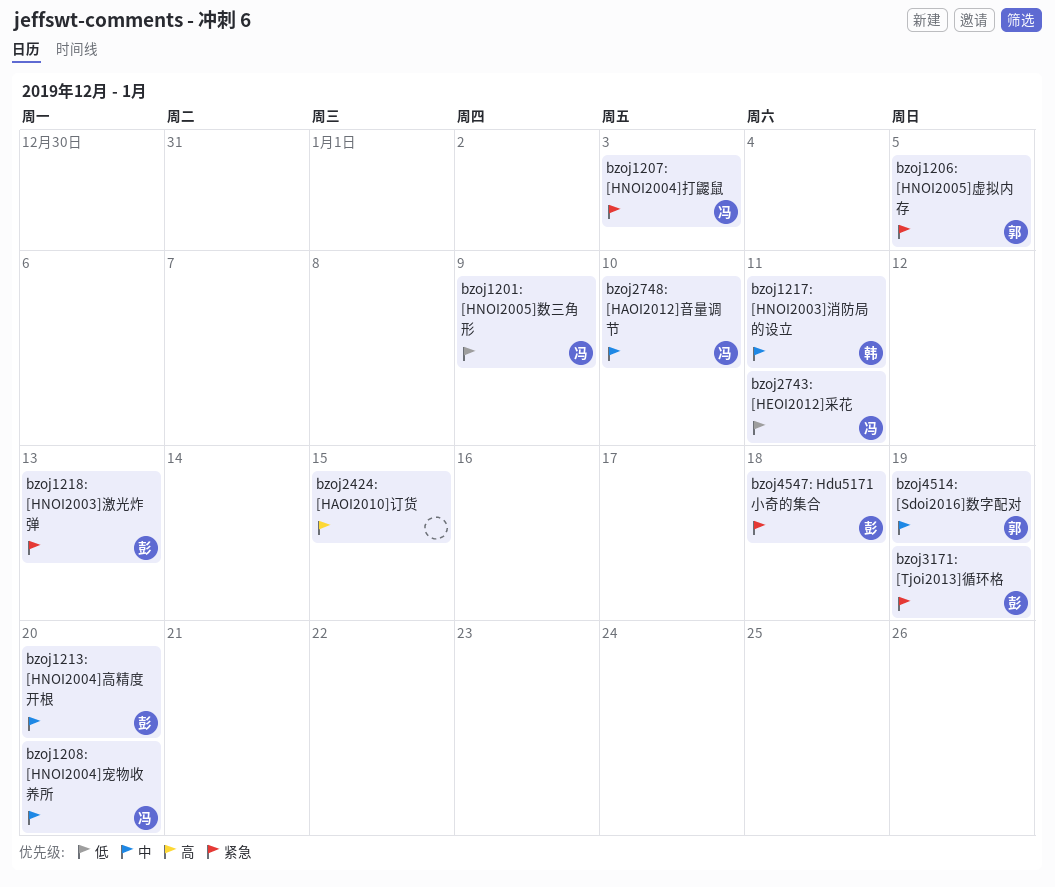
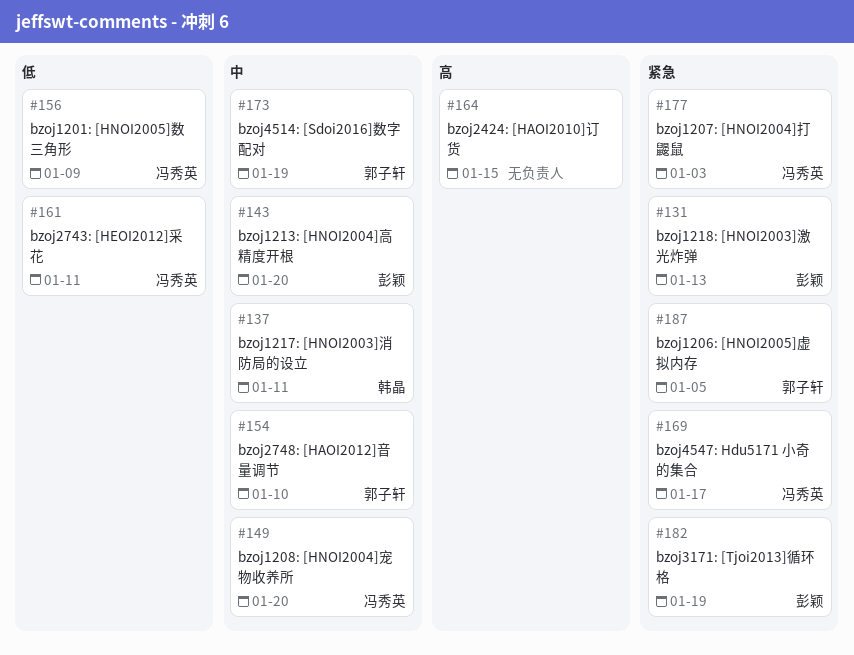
bzoj2748: [HAOI2012]音量调节, owner: 冯秀英 -> 郭子轩
bzoj4547: Hdu5171 小奇的集合, owner: 彭颖 -> 冯秀英
bzoj4547: Hdu5171 小奇的集合, due: Jan 18 -> Jan 17

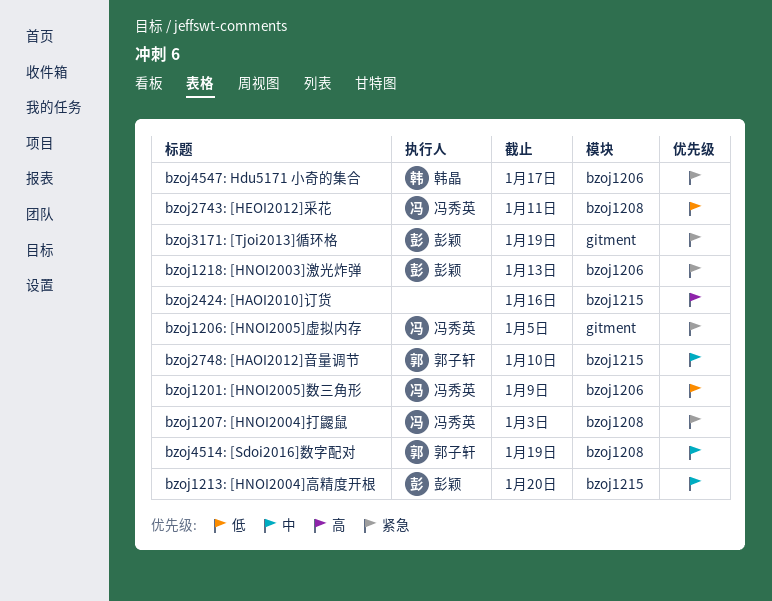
bzoj1206: [HNOI2005]虚拟内存, owner: 郭子轩 -> 冯秀英
bzoj1208: [HNOI2004]宠物收养所: present -> none
bzoj1217: [HNOI2003]消防局的设立: present -> none
bzoj2424: [HAOI2010]订货, due: Jan 15 -> Jan 16
bzoj4547: Hdu5171 小奇的集合, owner: 冯秀英 -> 韩晶

